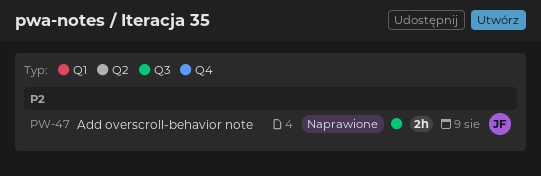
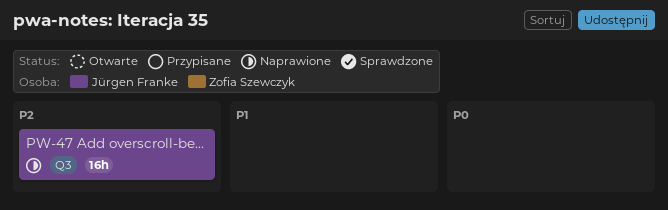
PW-47, estimate: 2h -> 16h

